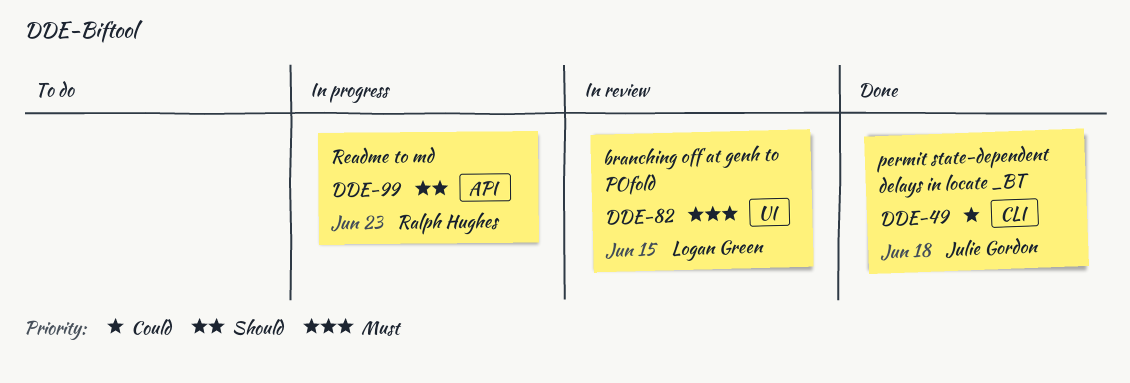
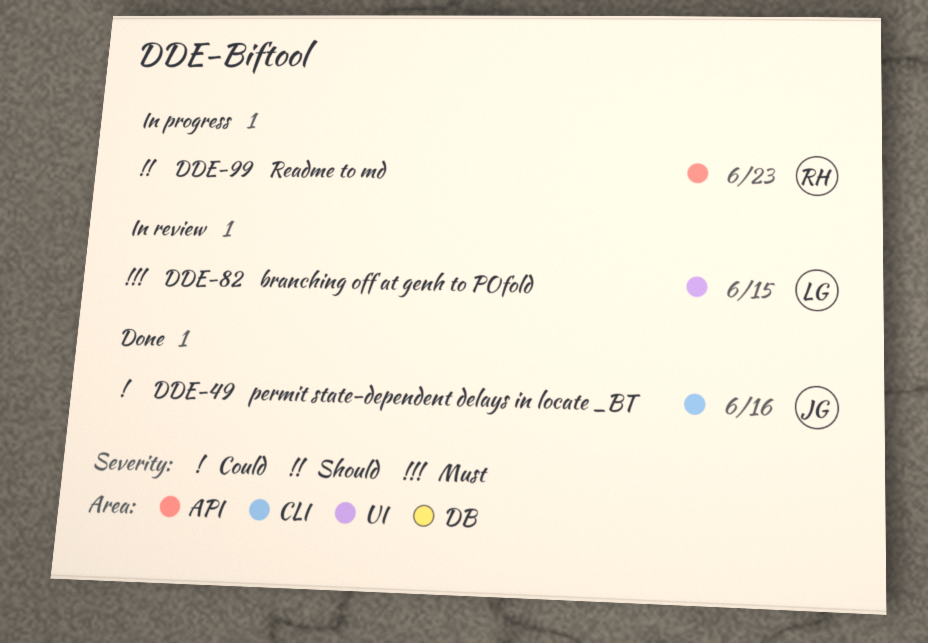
DDE-49, due: Jun 18 -> Jun 16

